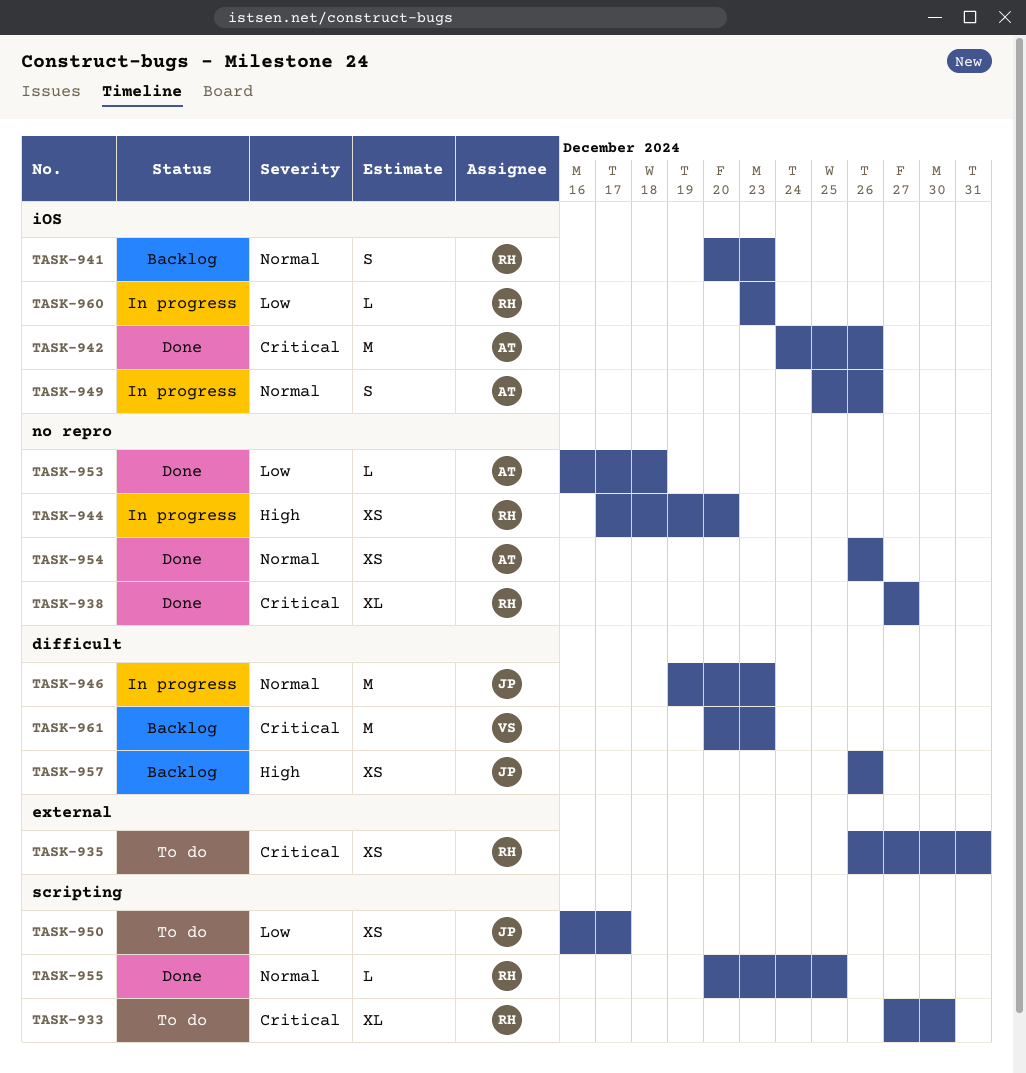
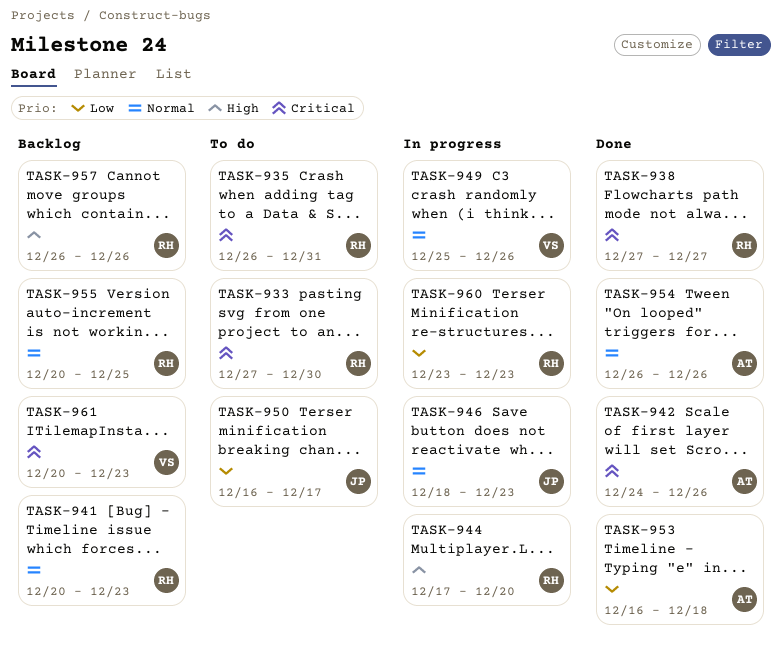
TASK-946, start: Dec 19 -> Dec 18
TASK-949, owner: AT -> VS
TASK-955, status: Done -> Backlog
TASK-957, owner: JP -> RH

